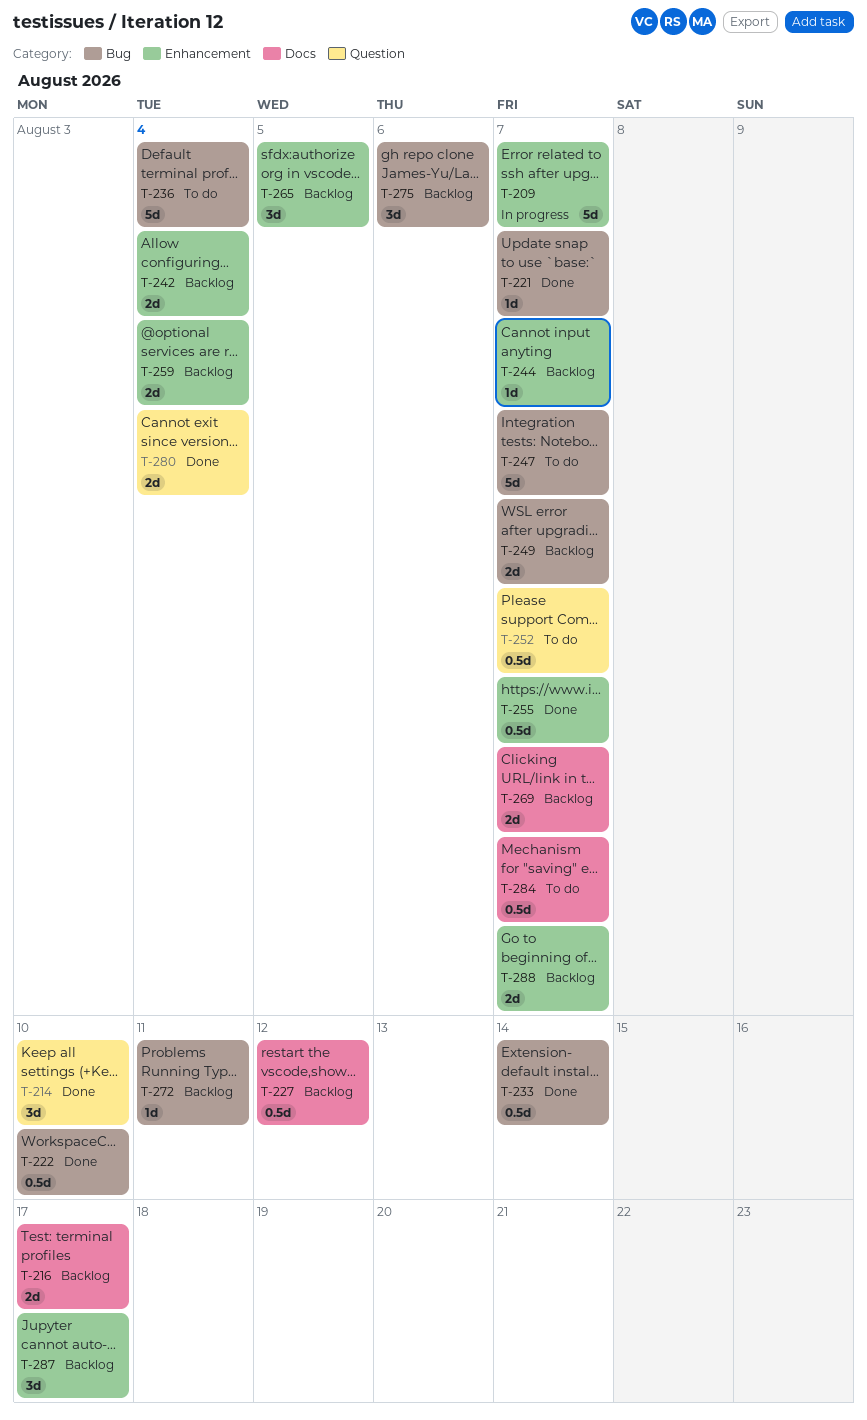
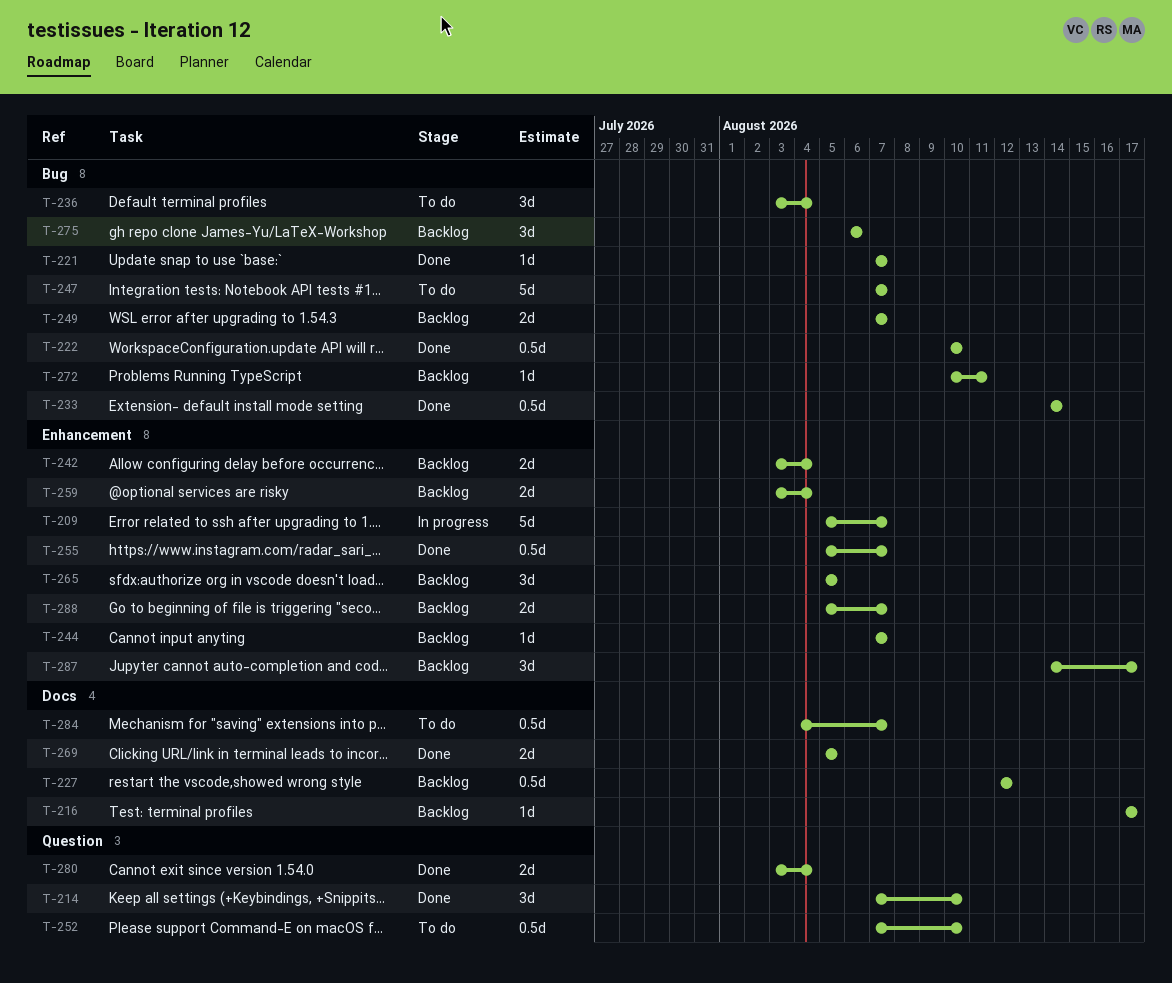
T-216, estimate: 2d -> 1d
T-236, estimate: 5d -> 3d
T-252, due: Aug 7 -> Aug 10
T-269, status: Backlog -> Done
T-269, due: Aug 7 -> Aug 5

